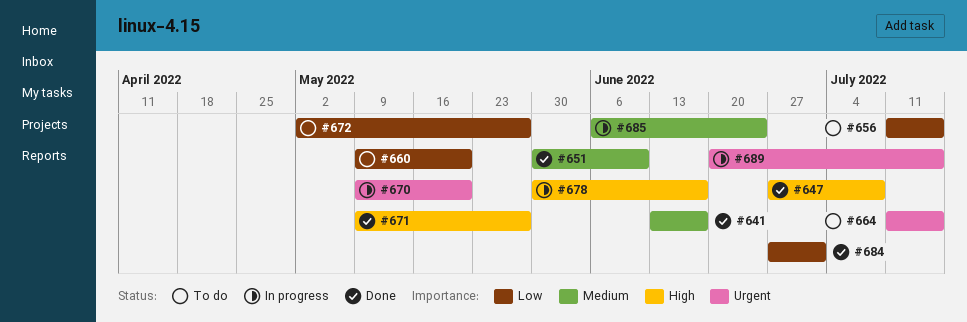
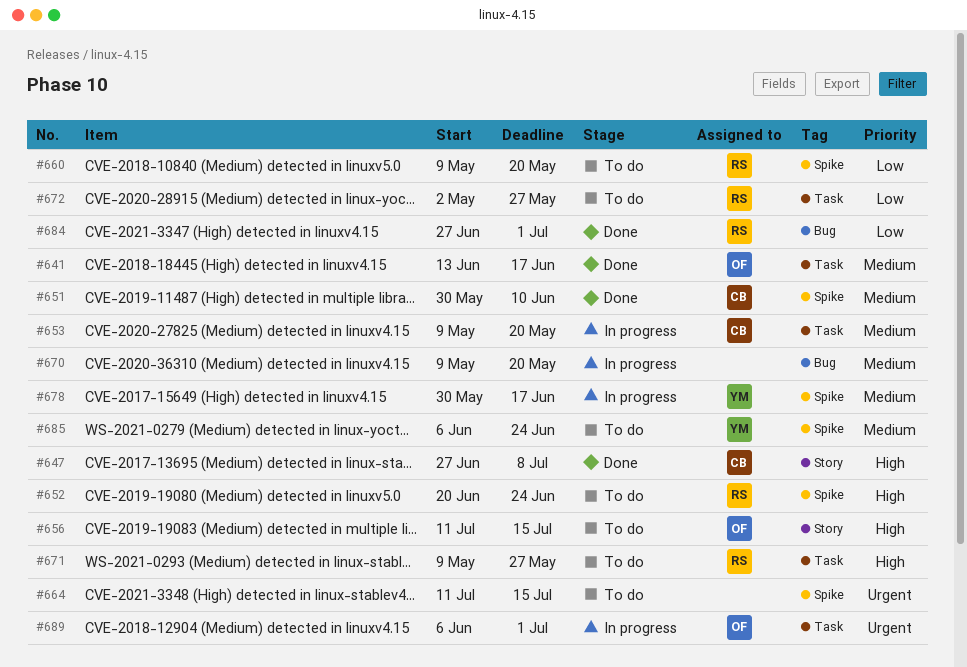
#652: none -> present
#653: none -> present
#656, priority: Low -> High
#670, priority: Urgent -> Medium
#671, status: Done -> To do
#678, priority: High -> Medium
#685, status: In progress -> To do
#689, start: Jun 20 -> Jun 6
#689, due: Jul 15 -> Jul 1

